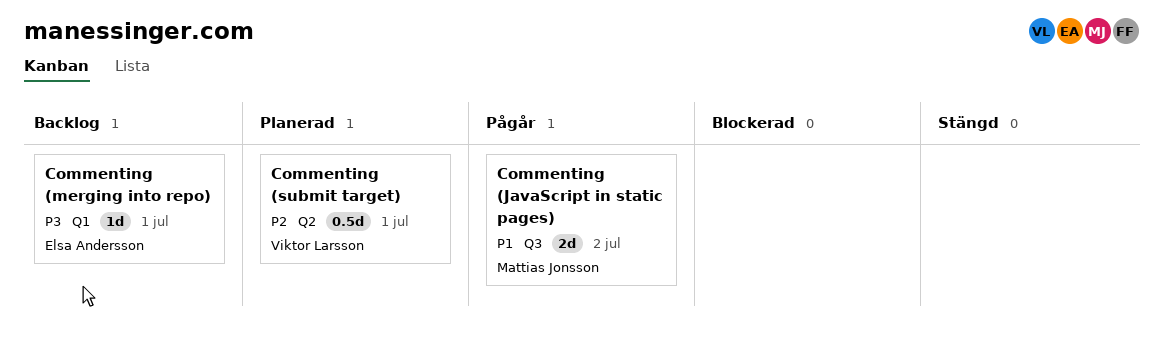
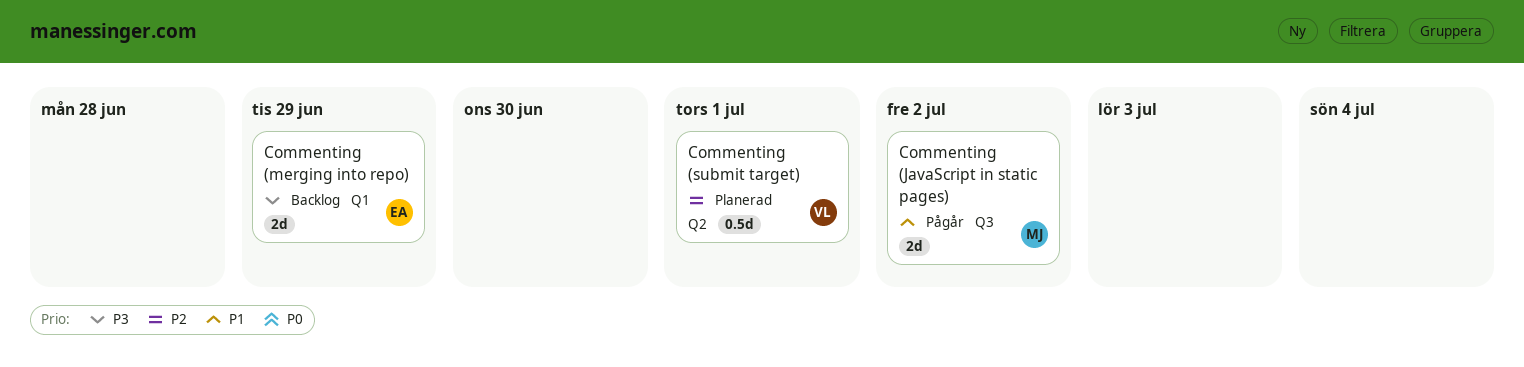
Commenting (merging into repo), estimate: 1d -> 2d
Commenting (merging into repo), due: Jul 1 -> Jun 29

